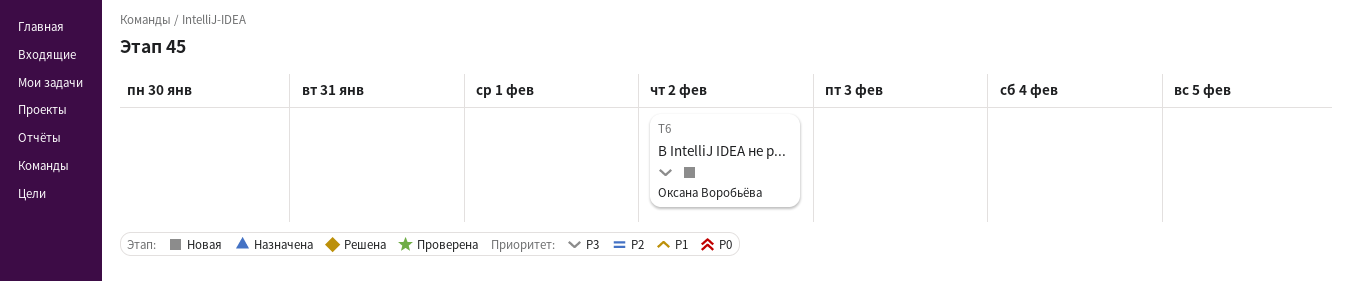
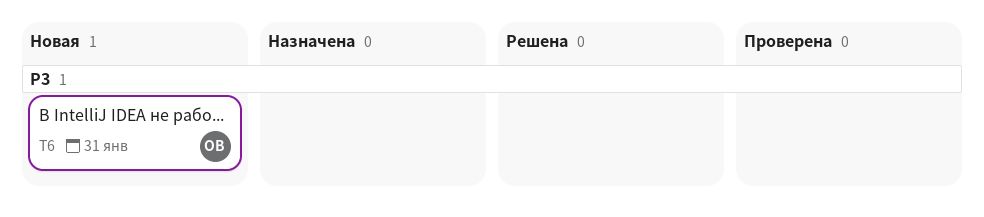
T6, due: Feb 2 -> Jan 31

